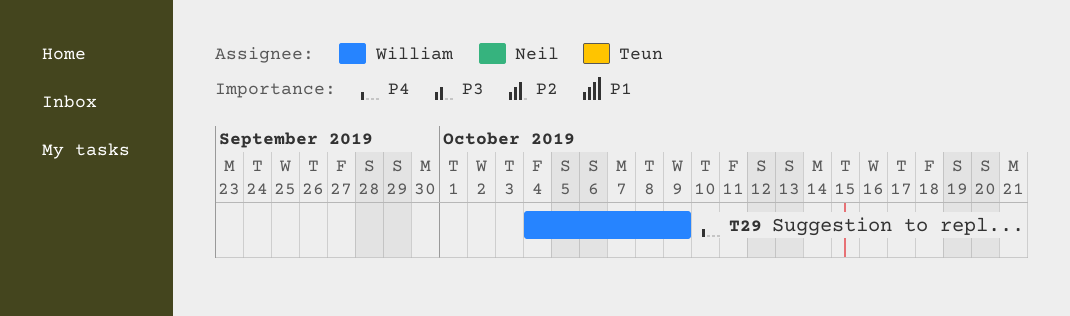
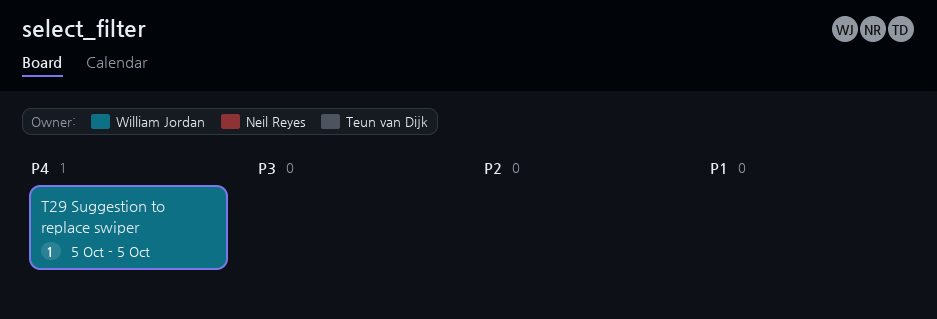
T29, start: Oct 4 -> Oct 5
T29, due: Oct 9 -> Oct 5

